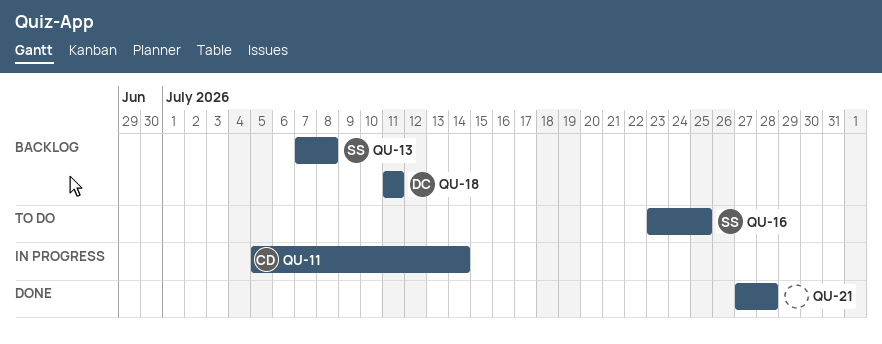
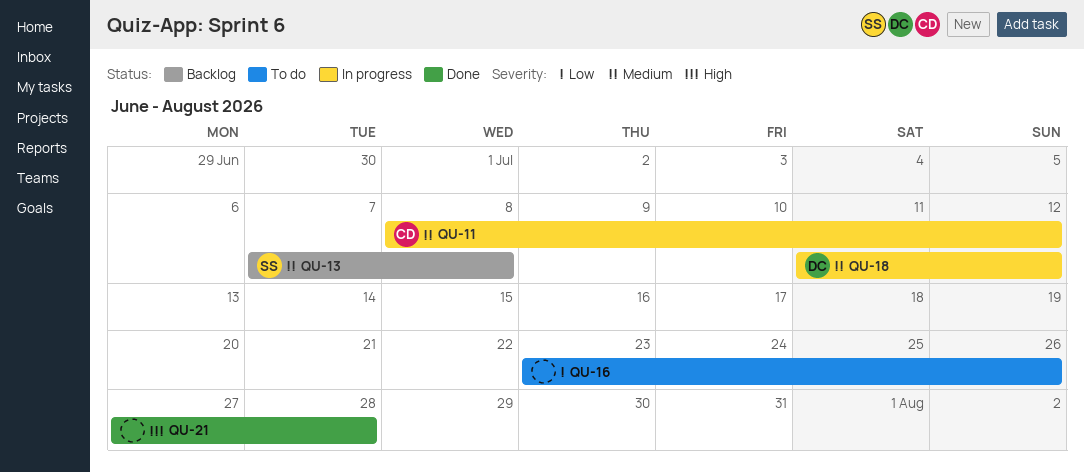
QU-11, start: Jul 5 -> Jul 8
QU-11, due: Jul 14 -> Jul 12
QU-16, owner: SS -> none
QU-16, due: Jul 25 -> Jul 26
QU-18, status: Backlog -> In progress
QU-18, due: Jul 11 -> Jul 12

